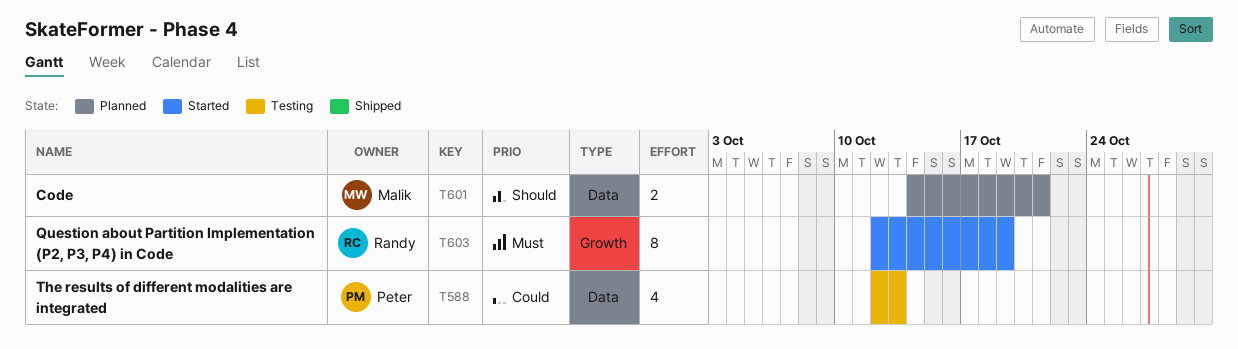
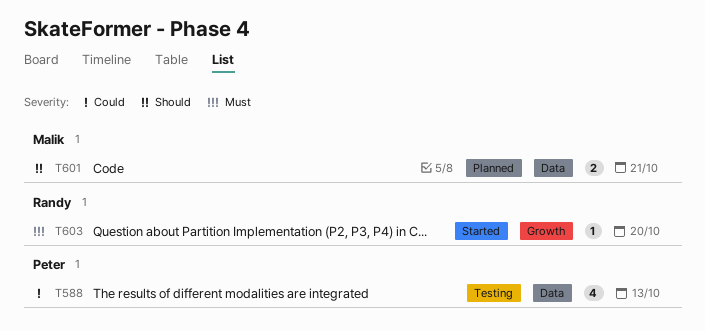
T603, estimate: 8 -> 1
T603, due: Oct 19 -> Oct 20

